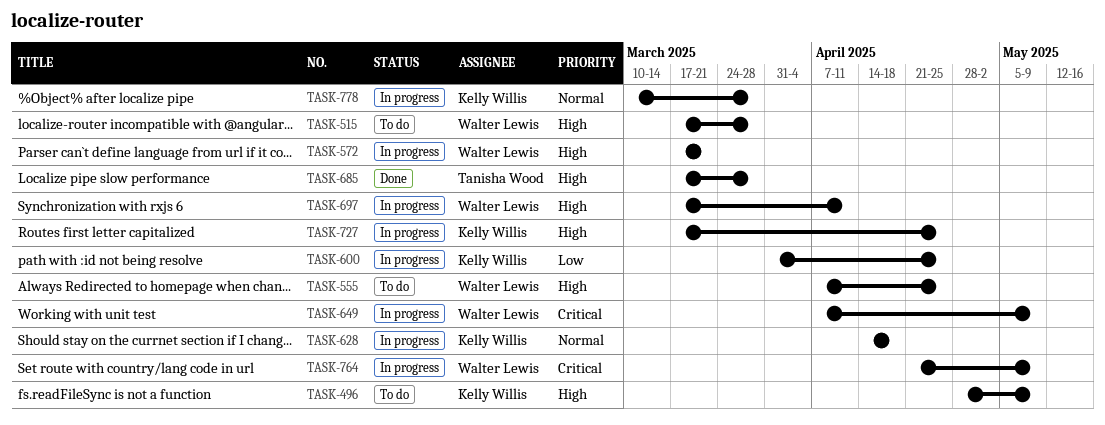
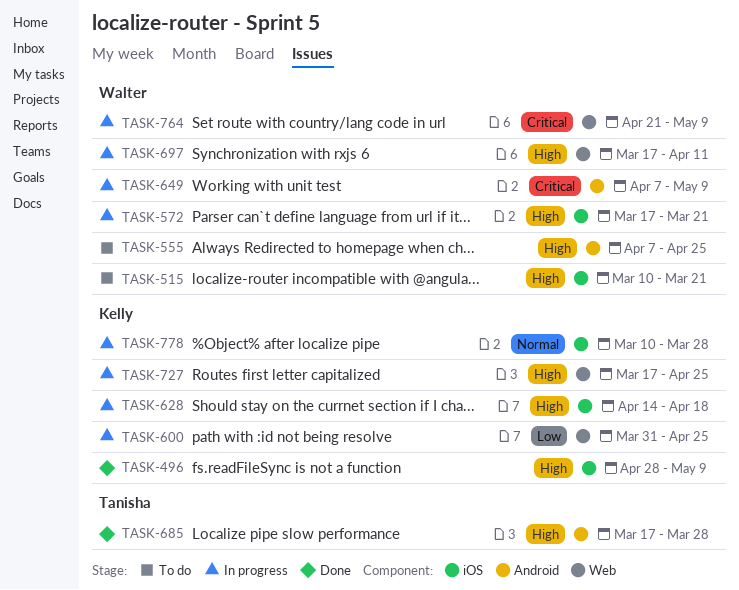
TASK-496, status: To do -> Done
TASK-515, start: Mar 17 -> Mar 10
TASK-515, due: Mar 28 -> Mar 21
TASK-628, priority: Normal -> High

